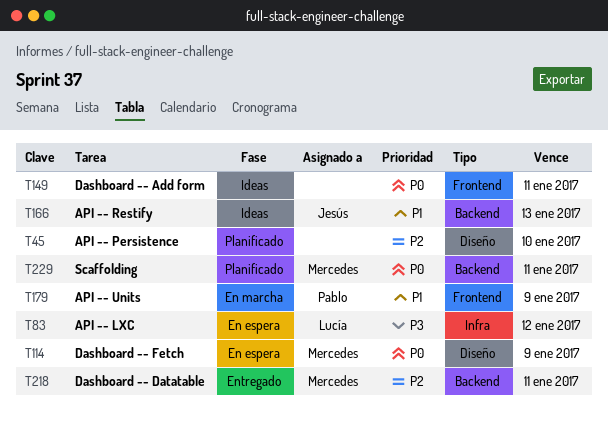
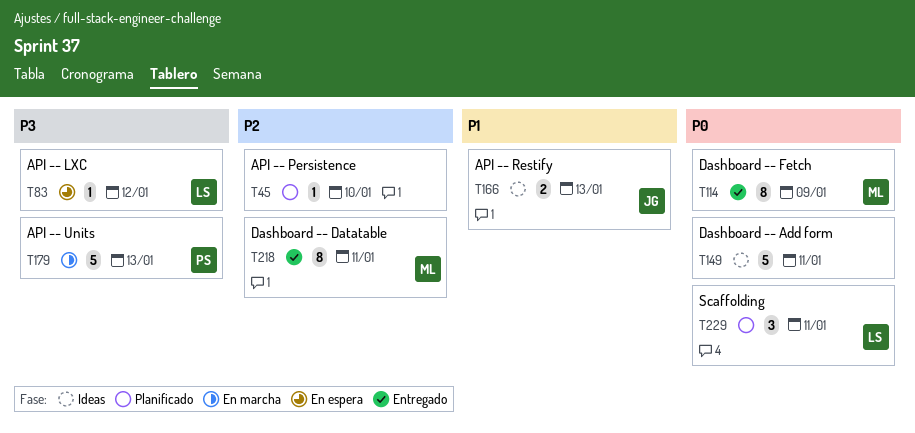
T114, status: En espera -> Entregado
T179, priority: P1 -> P3
T179, due: Jan 9 -> Jan 13
T229, owner: Mercedes -> Lucía

